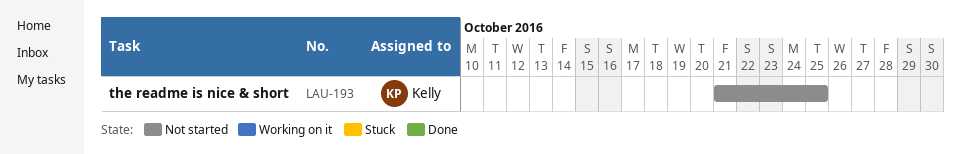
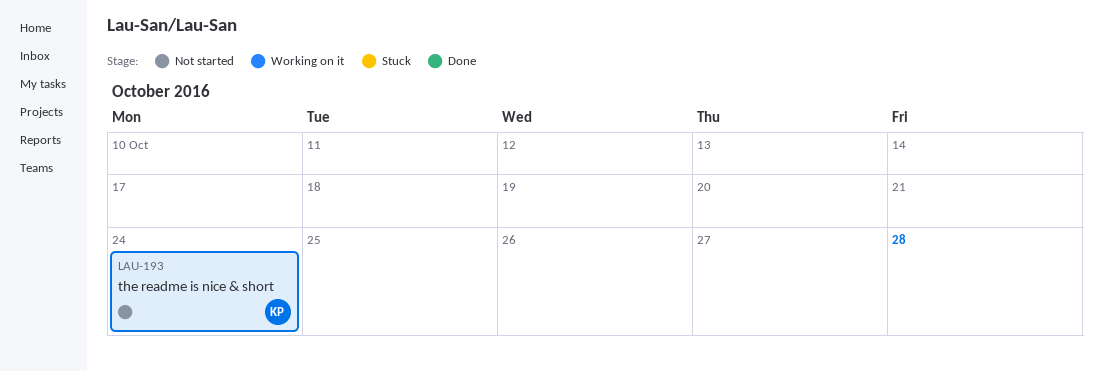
LAU-193, due: Oct 25 -> Oct 24

